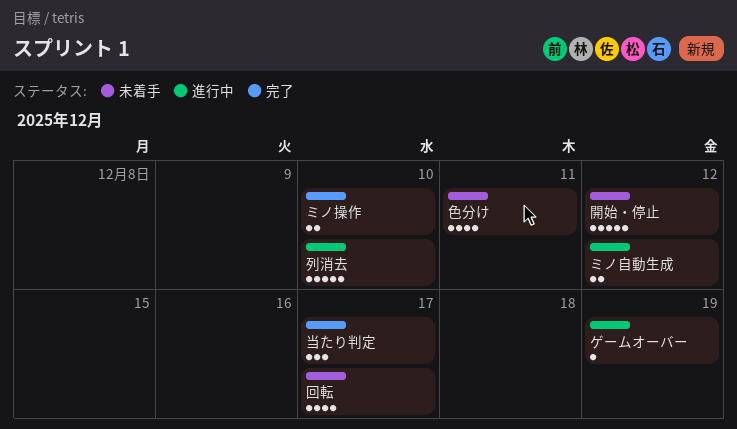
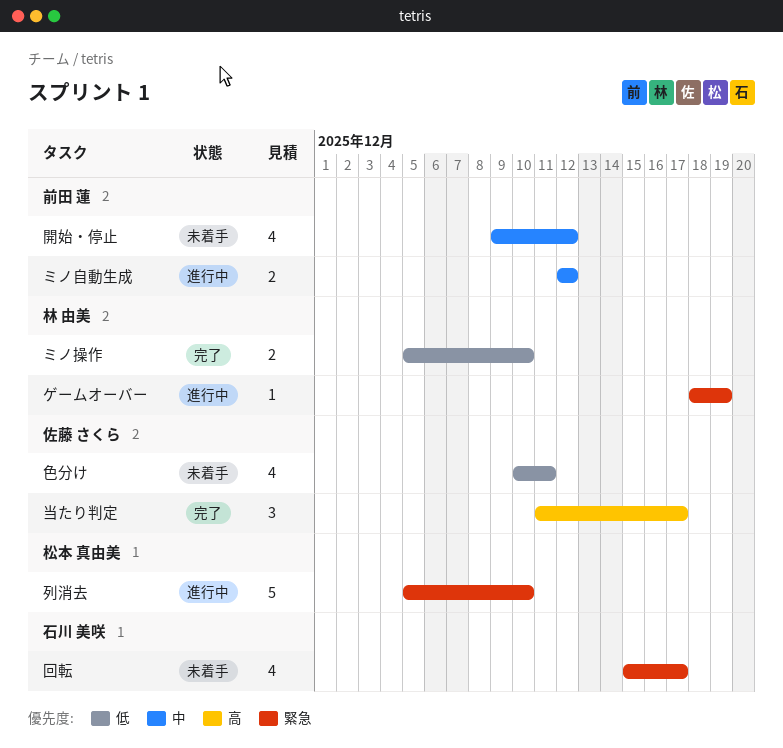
開始・停止, estimate: 5 -> 4

